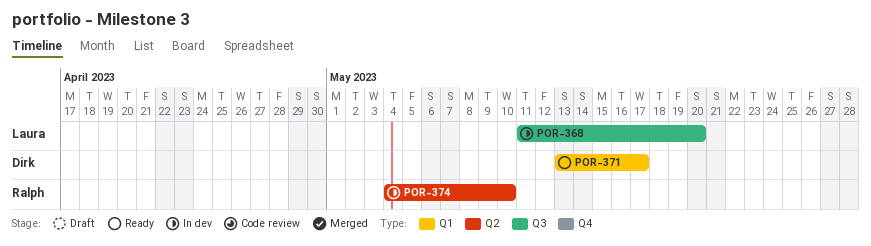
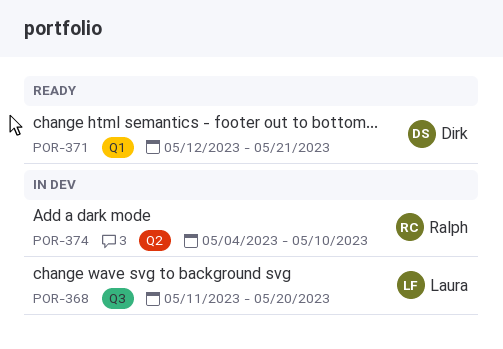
POR-371, start: May 13 -> May 12
POR-371, due: May 17 -> May 21

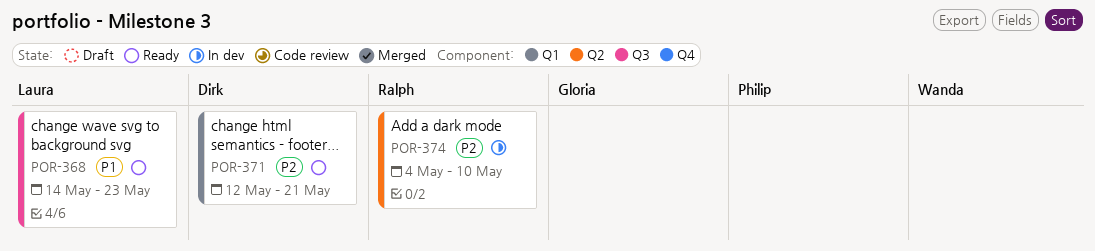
POR-368, status: In dev -> Ready
POR-368, start: May 11 -> May 14
POR-368, due: May 20 -> May 23

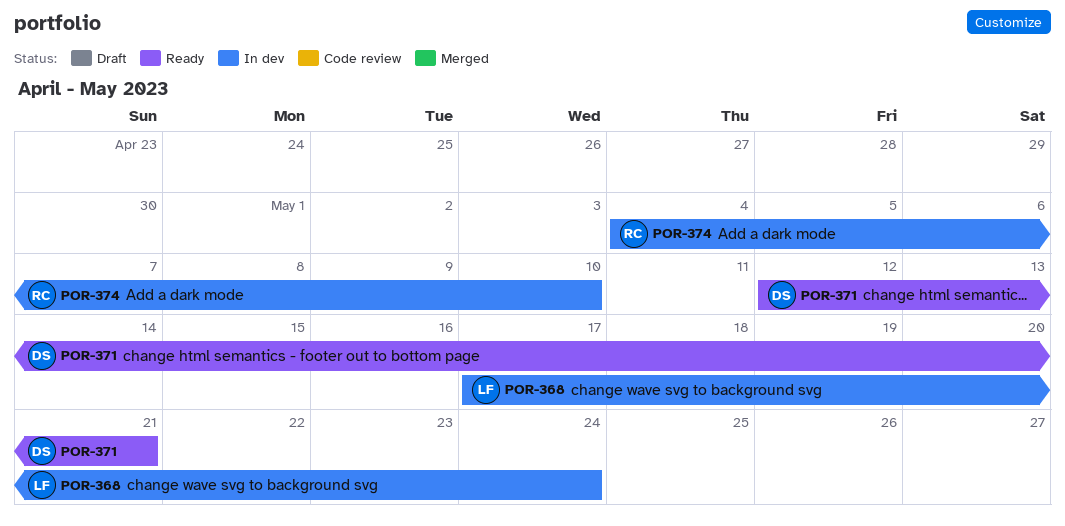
POR-368, status: Ready -> In dev
POR-368, start: May 14 -> May 17
POR-368, due: May 23 -> May 24

